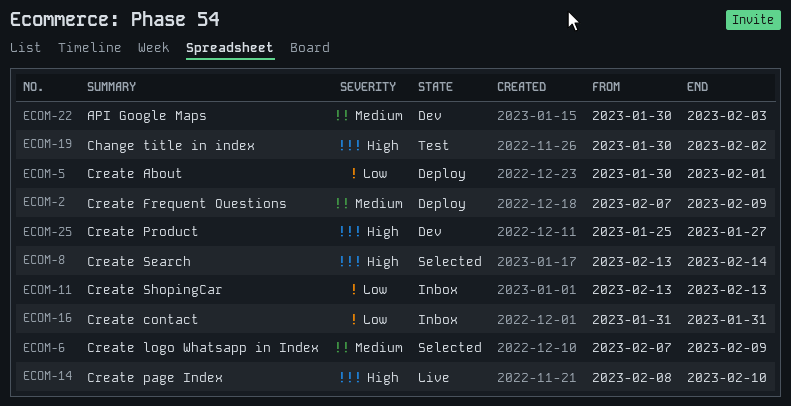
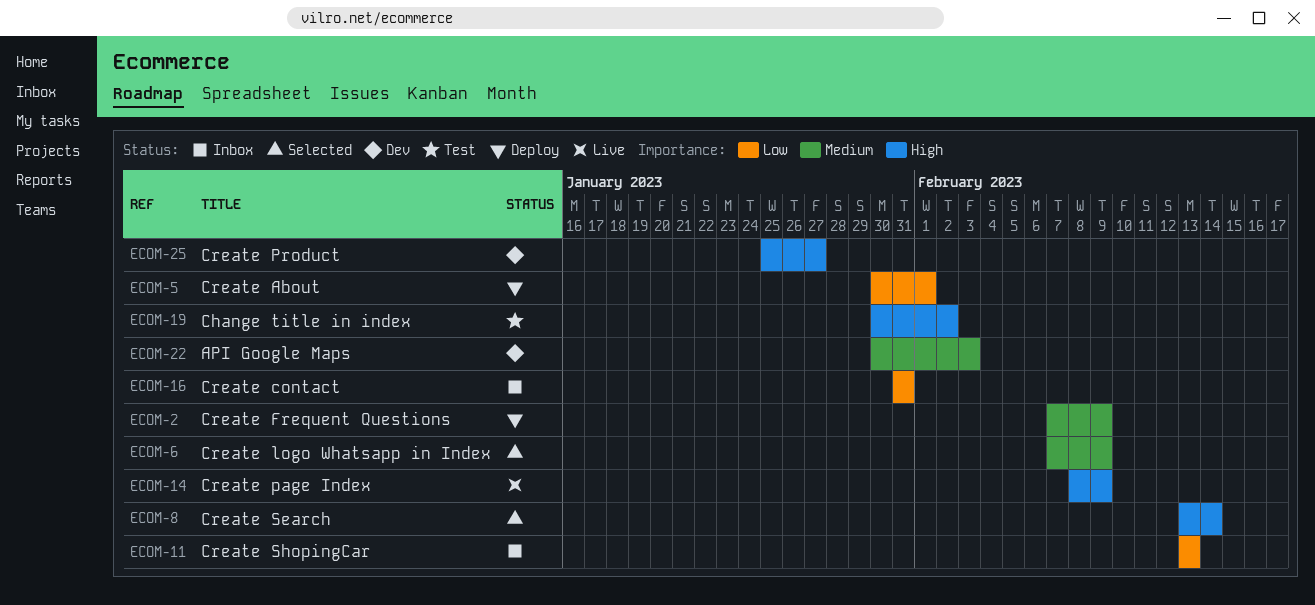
ECOM-14, due: Feb 10 -> Feb 9

